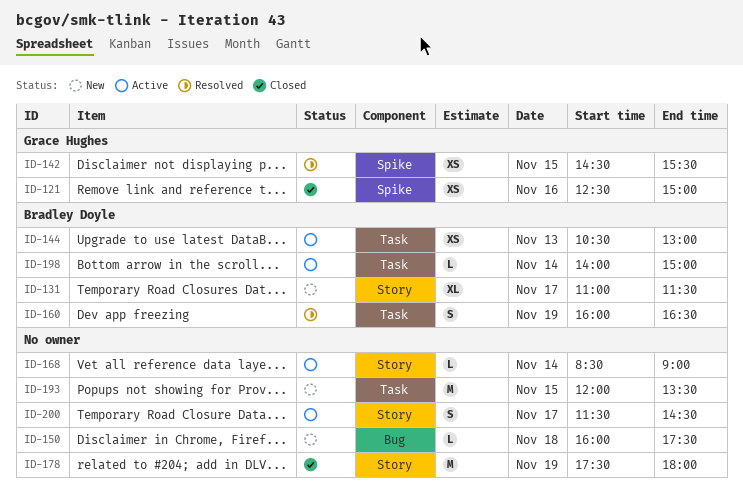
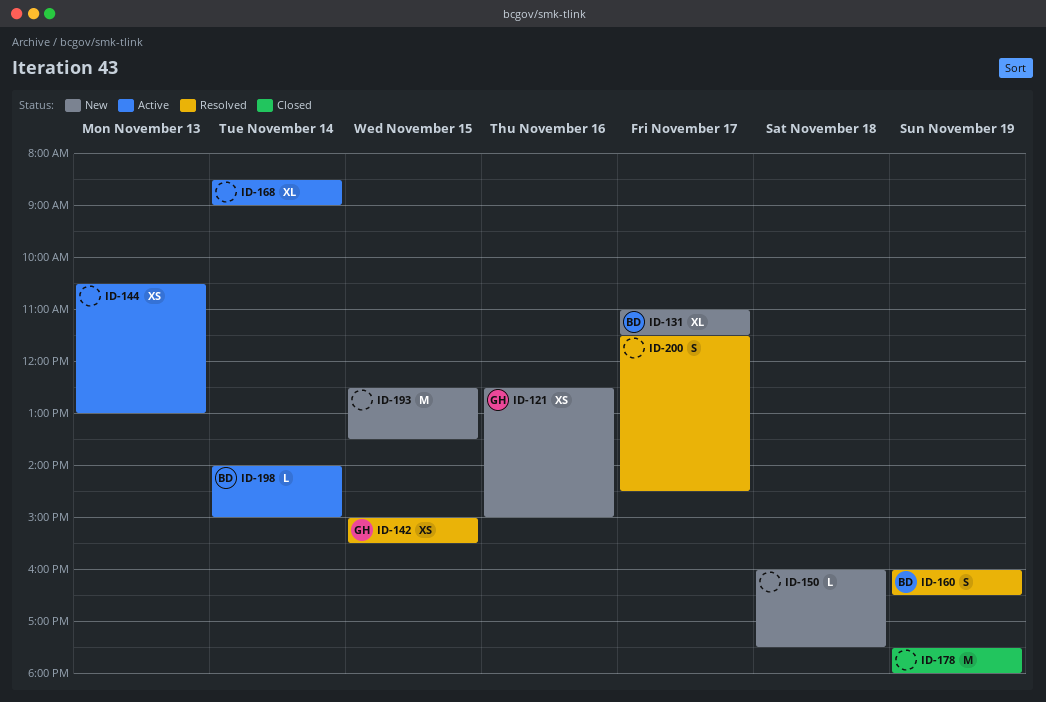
ID-121, status: Closed -> New
ID-142, begins: 14:30 -> 15:00
ID-144, owner: Bradley Doyle -> none
ID-168, estimate: L -> XL
ID-193, begins: 12:00 -> 12:30
ID-200, status: Active -> Resolved

